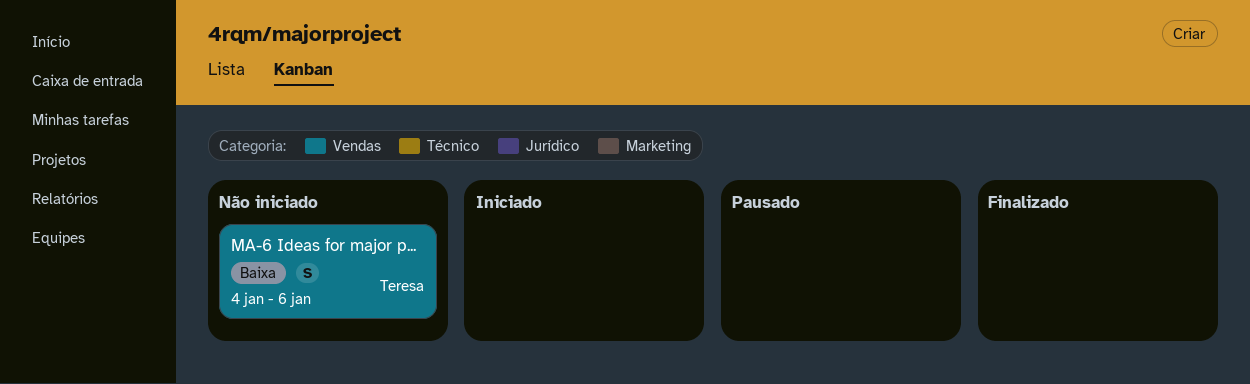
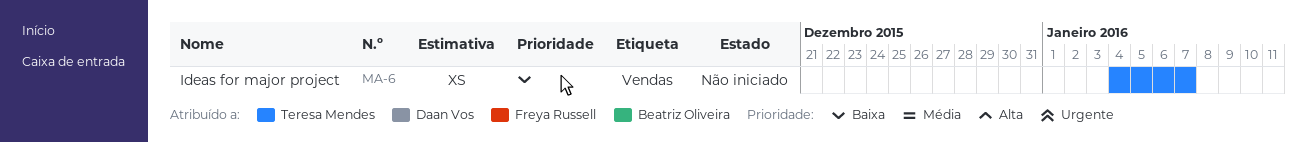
MA-6, estimate: S -> XS
MA-6, due: Jan 6 -> Jan 7

